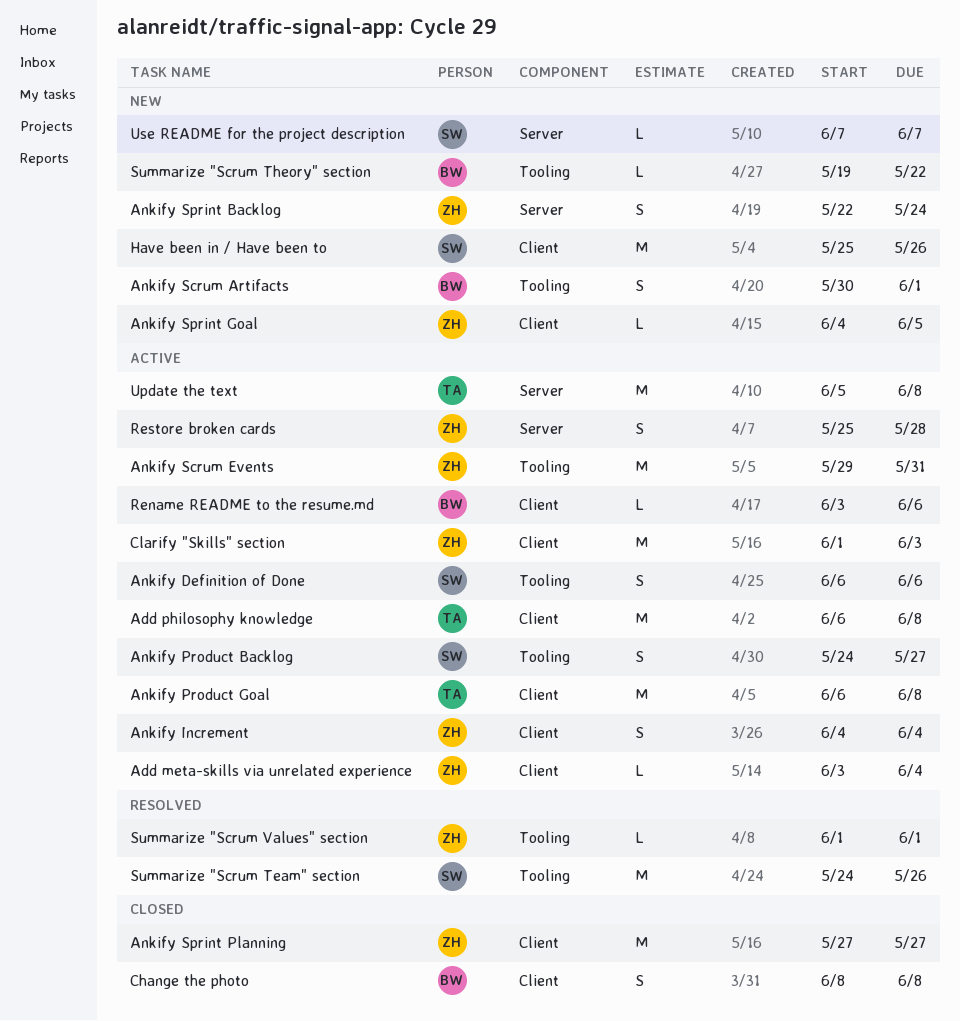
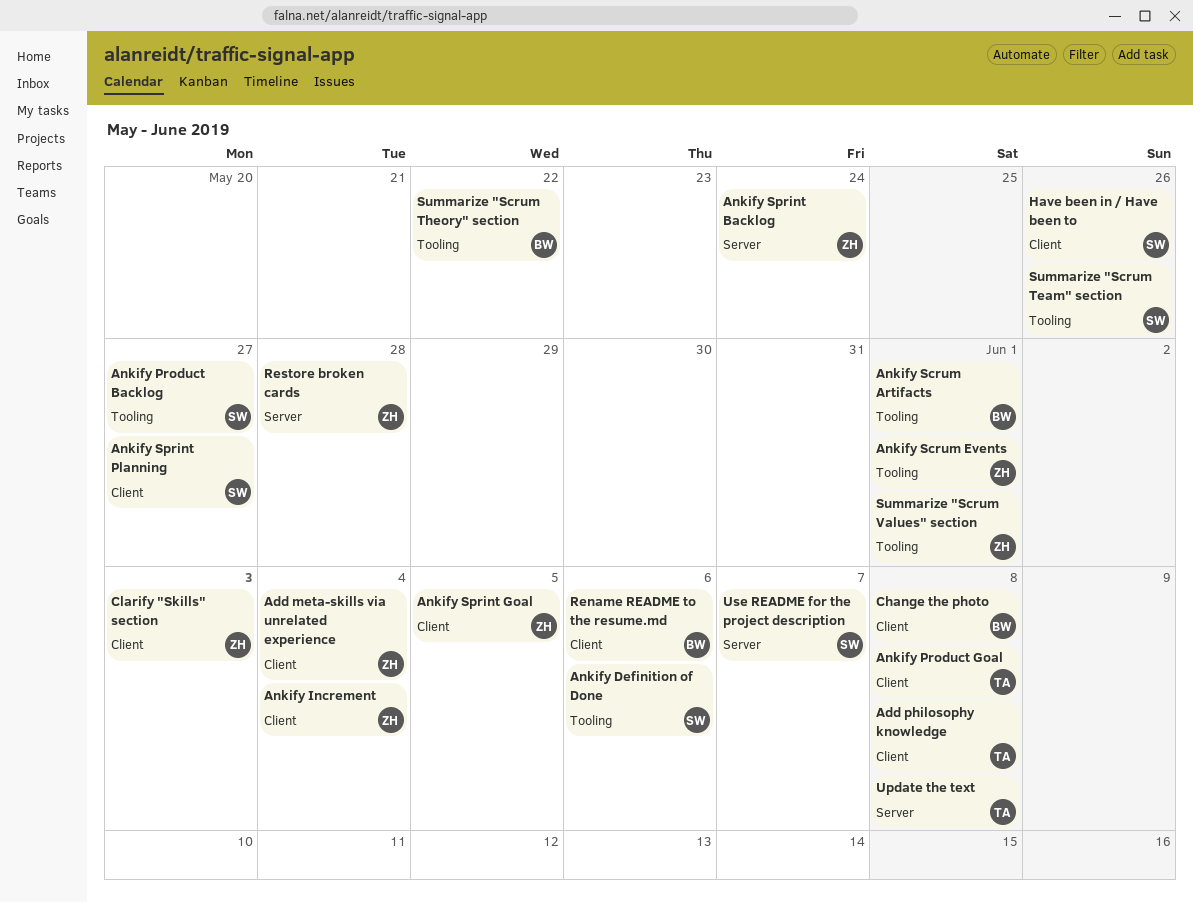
Ankify Scrum Events, due: May 31 -> Jun 1
Ankify Sprint Planning, owner: ZH -> SW

